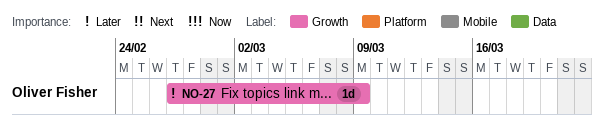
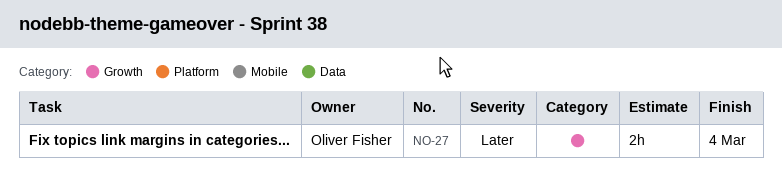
NO-27, estimate: 1d -> 2h
NO-27, due: Mar 9 -> Mar 4

